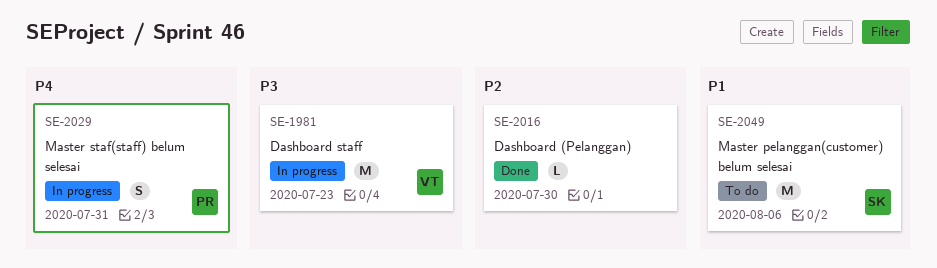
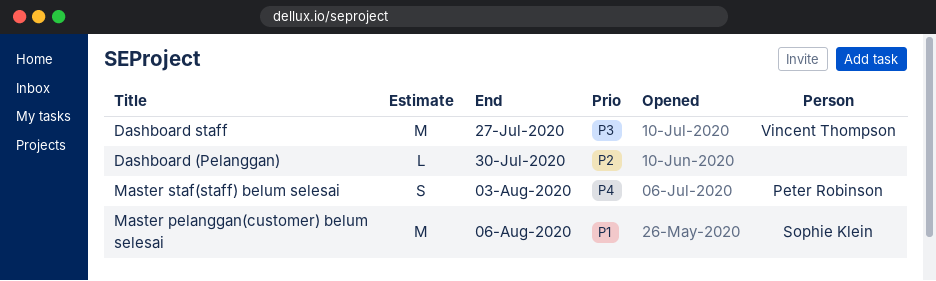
Dashboard staff, due: Jul 23 -> Jul 27
Master staf(staff) belum selesai, due: Jul 31 -> Aug 3

